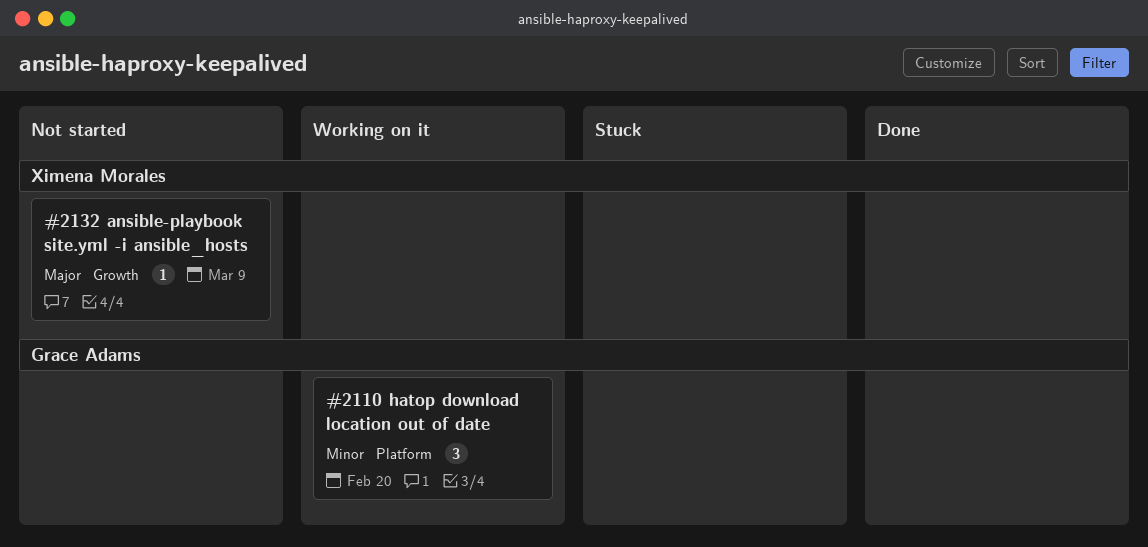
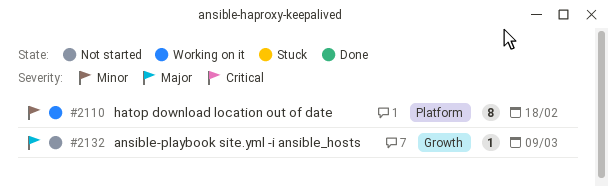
#2110, estimate: 3 -> 8
#2110, due: Feb 20 -> Feb 18

